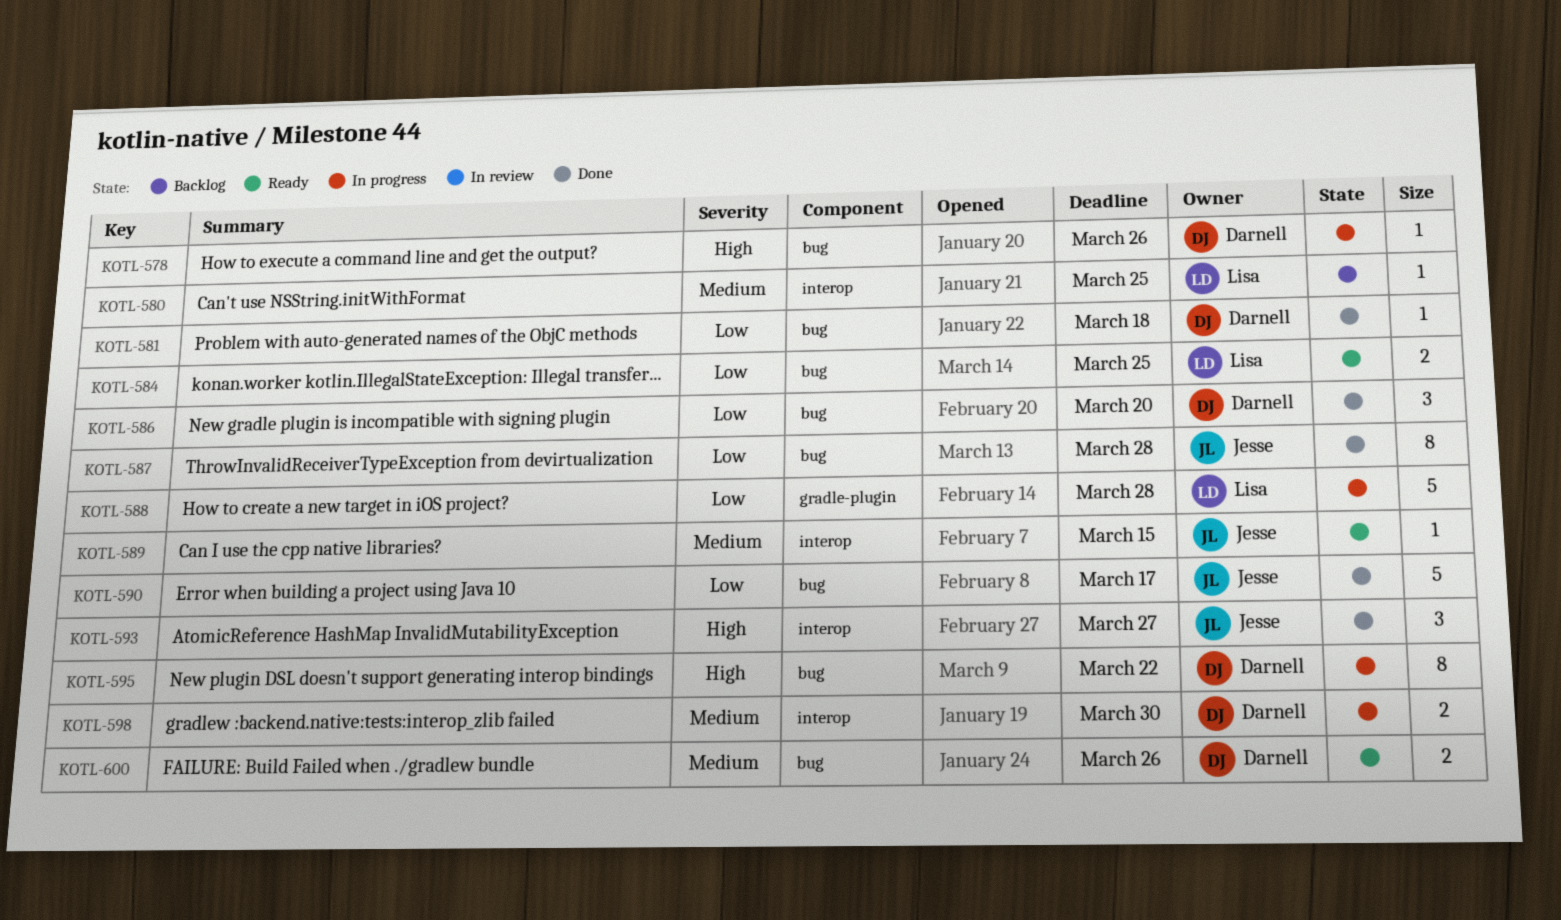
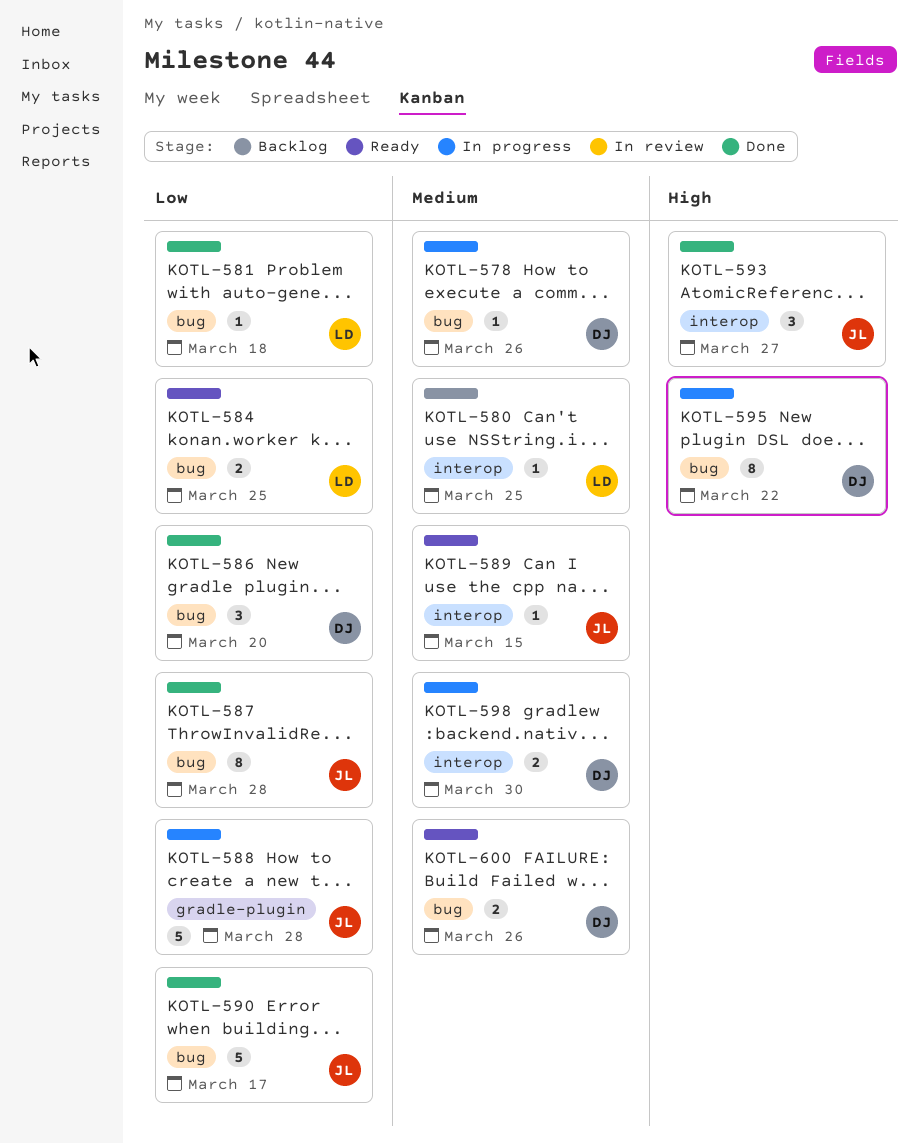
KOTL-578, priority: High -> Medium
KOTL-581, owner: Darnell -> Lisa
KOTL-588, owner: Lisa -> Jesse

